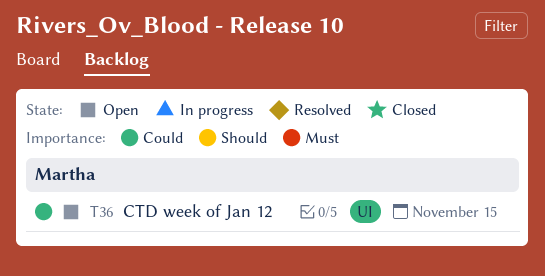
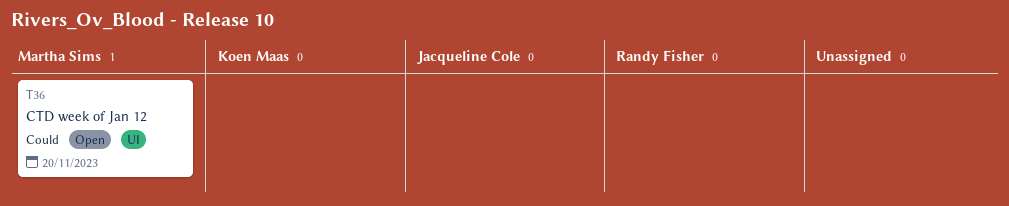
T36, due: Nov 15 -> Nov 20

